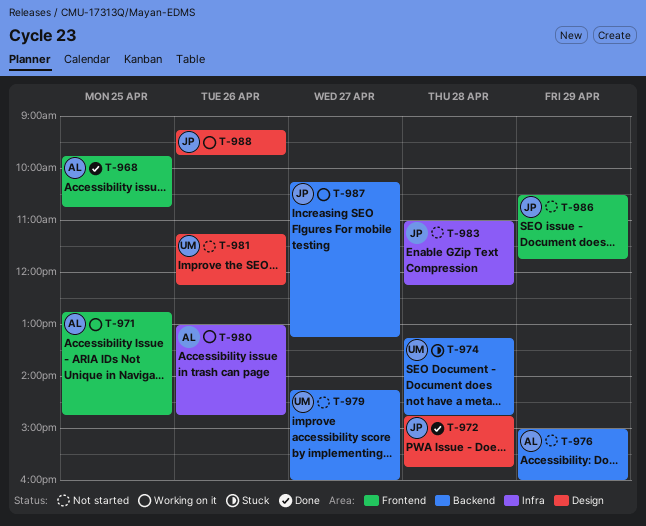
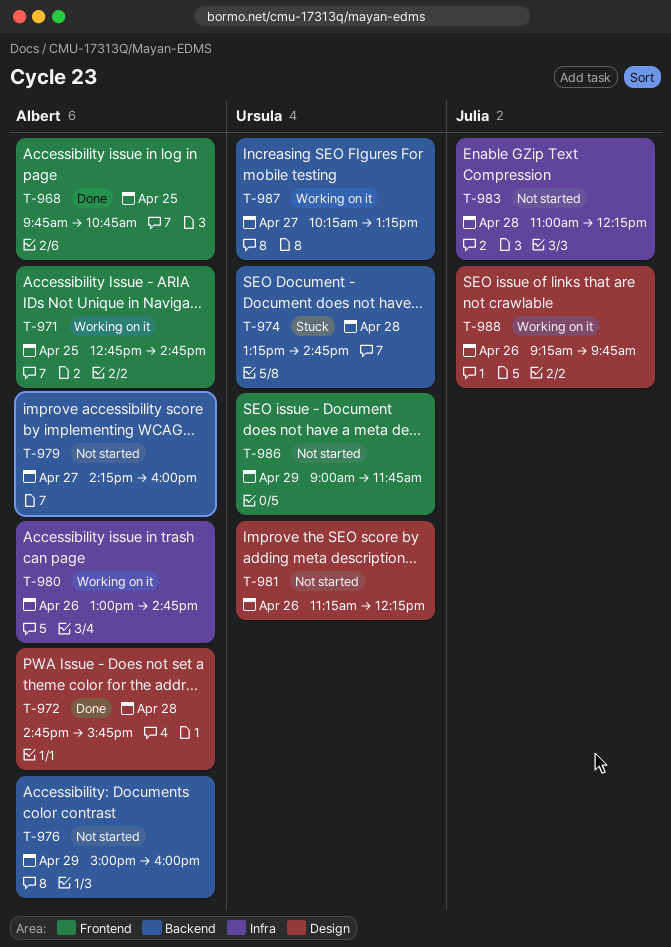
T-972, owner: Julia -> Albert
T-979, owner: Ursula -> Albert
T-986, owner: Julia -> Ursula
T-986, begins: 10:30 -> 09:00
T-987, owner: Julia -> Ursula

